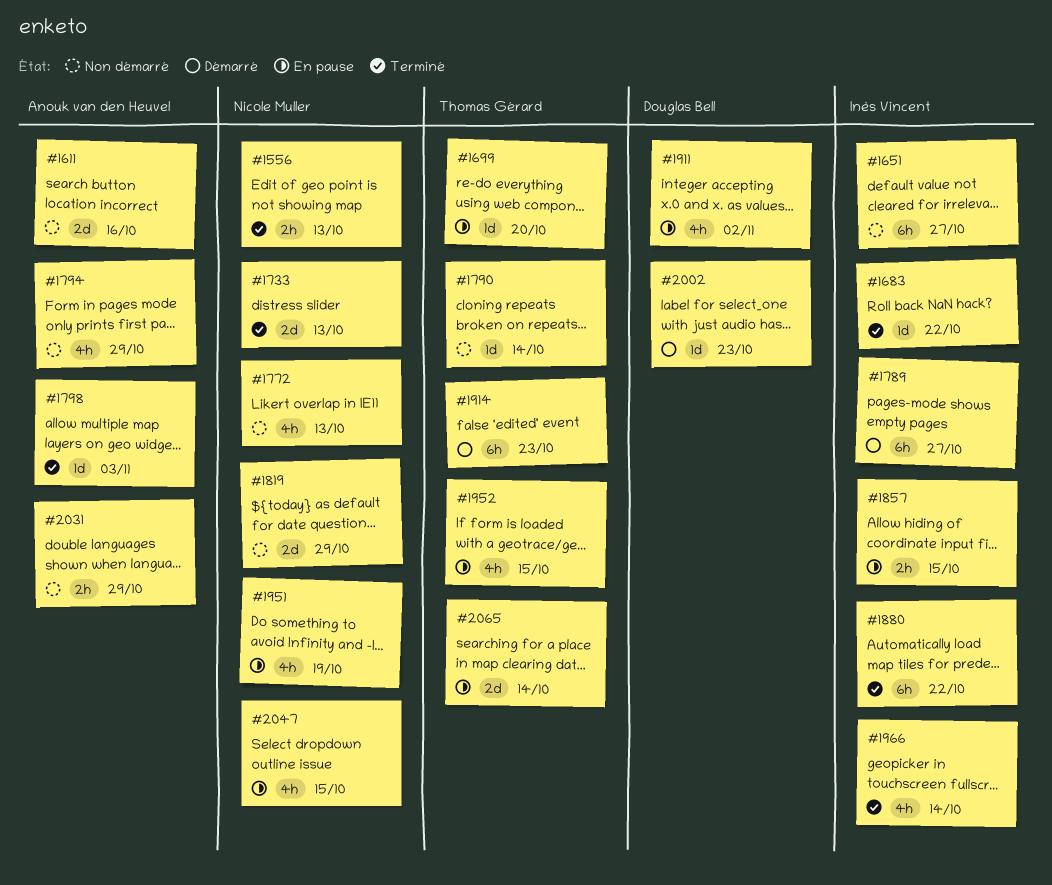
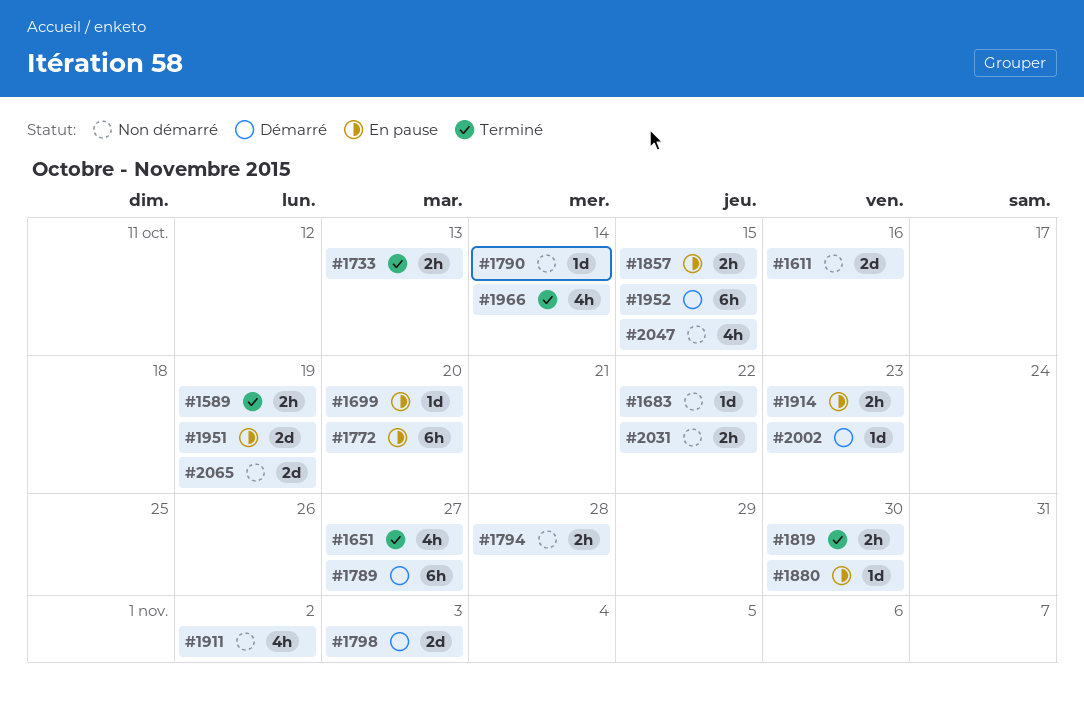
#1556: present -> none
#1589: none -> present
#1651, status: Non démarré -> Terminé
#1651, estimate: 6h -> 4h
#1683, status: Terminé -> Non démarré
#1733, estimate: 2d -> 2h
#1772, status: Non démarré -> En pause
#1772, estimate: 4h -> 6h
#1772, due: Oct 13 -> Oct 20
#1794, estimate: 4h -> 2h
#1794, due: Oct 29 -> Oct 28
#1798, status: Terminé -> Démarré
#1798, estimate: 1d -> 2d
#1819, status: Non démarré -> Terminé
#1819, estimate: 2d -> 2h
#1819, due: Oct 29 -> Oct 30
#1880, status: Terminé -> En pause
#1880, estimate: 6h -> 1d
#1880, due: Oct 22 -> Oct 30
#1911, status: En pause -> Non démarré
#1914, status: Démarré -> En pause
#1914, estimate: 6h -> 2h
#1951, estimate: 4h -> 2d
#1952, status: En pause -> Démarré
#1952, estimate: 4h -> 6h
#2031, due: Oct 29 -> Oct 22
#2047, status: En pause -> Non démarré
#2065, status: En pause -> Non démarré
#2065, due: Oct 14 -> Oct 19

